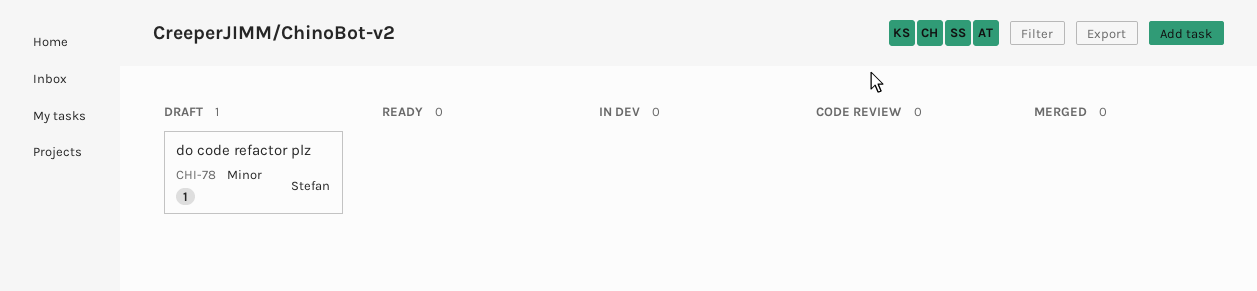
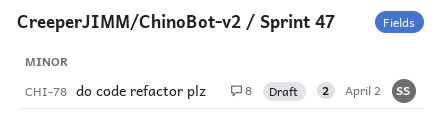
CHI-78, estimate: 1 -> 2

